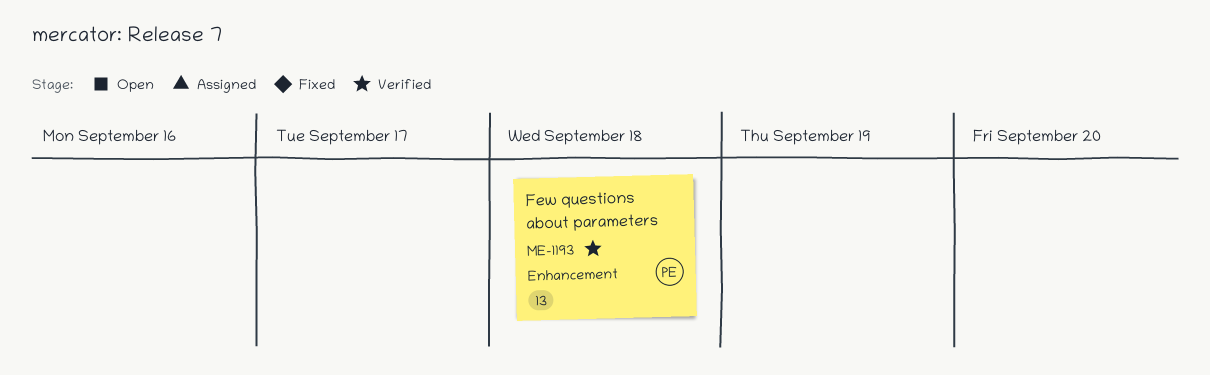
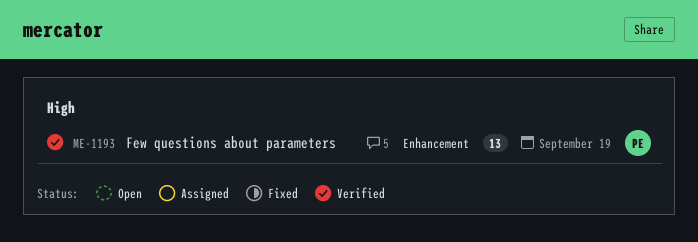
ME-1193, due: Sep 18 -> Sep 19

